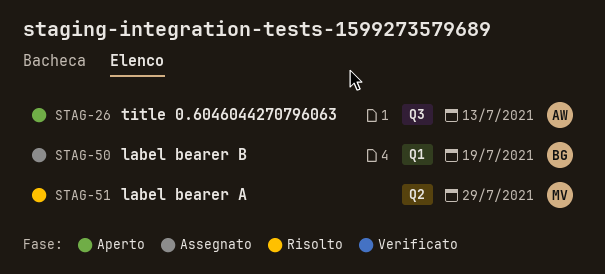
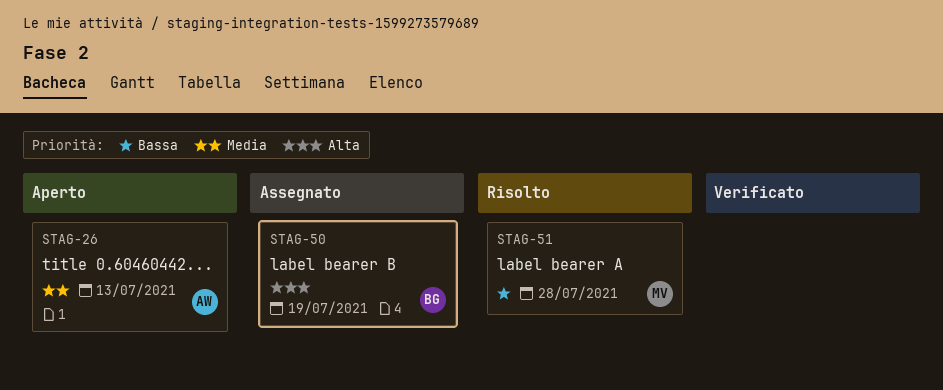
STAG-51, due: Jul 29 -> Jul 28

